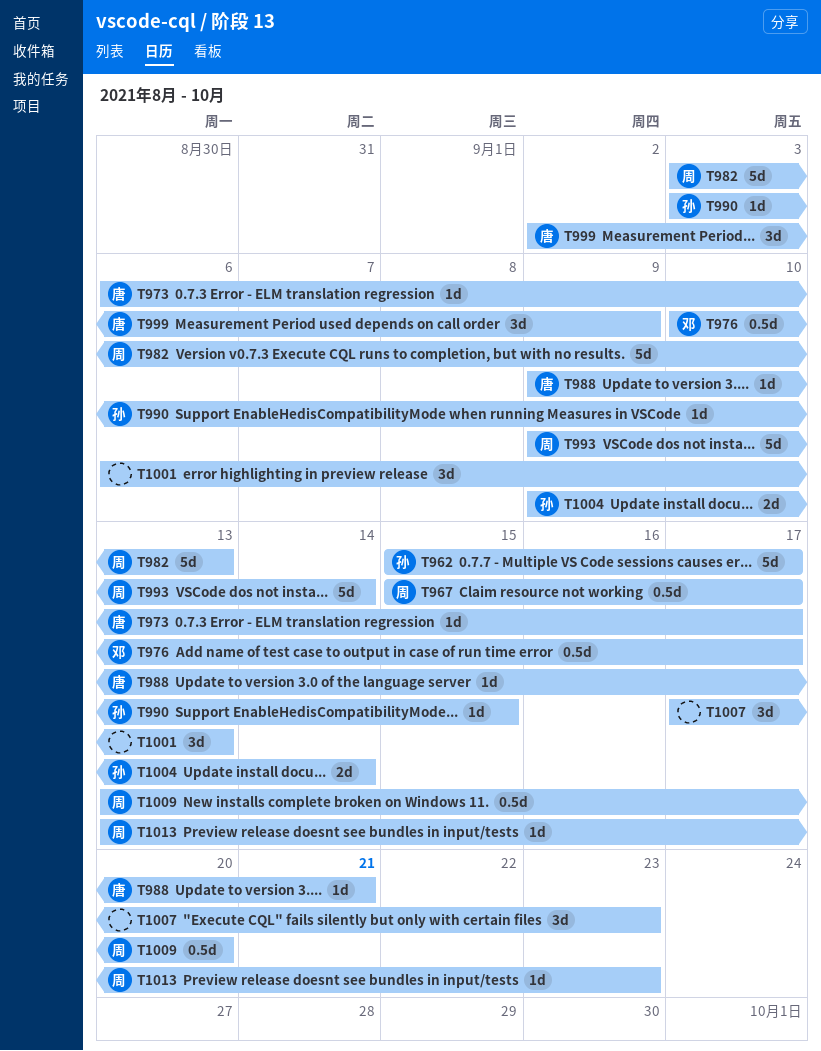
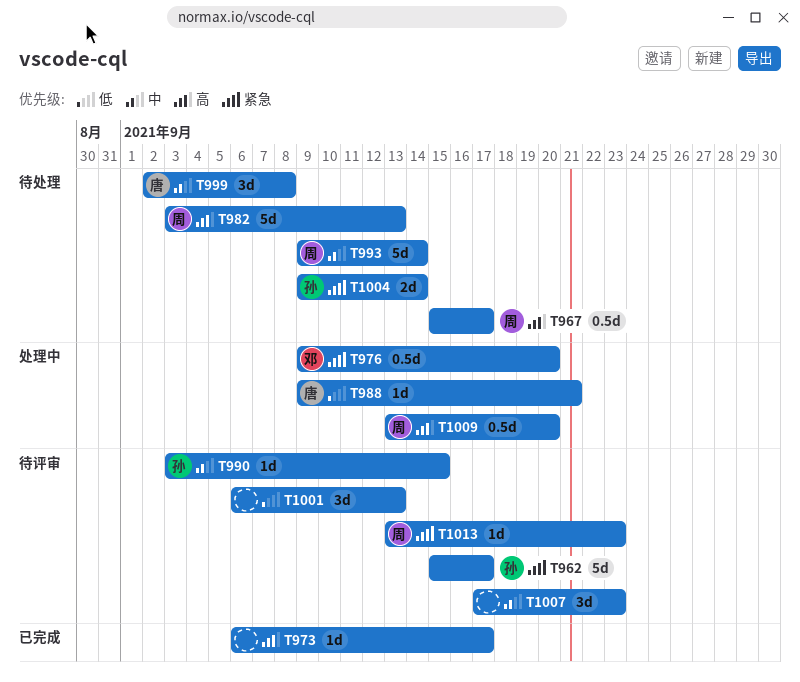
T973, owner: 唐 -> none
T976, start: Sep 10 -> Sep 9
T976, due: Sep 17 -> Sep 20
T999, due: Sep 9 -> Sep 8

